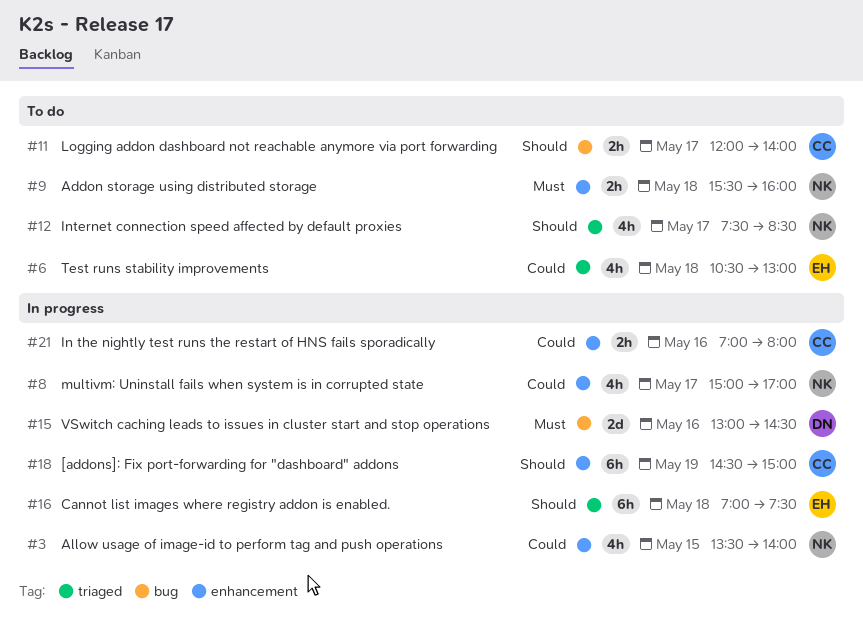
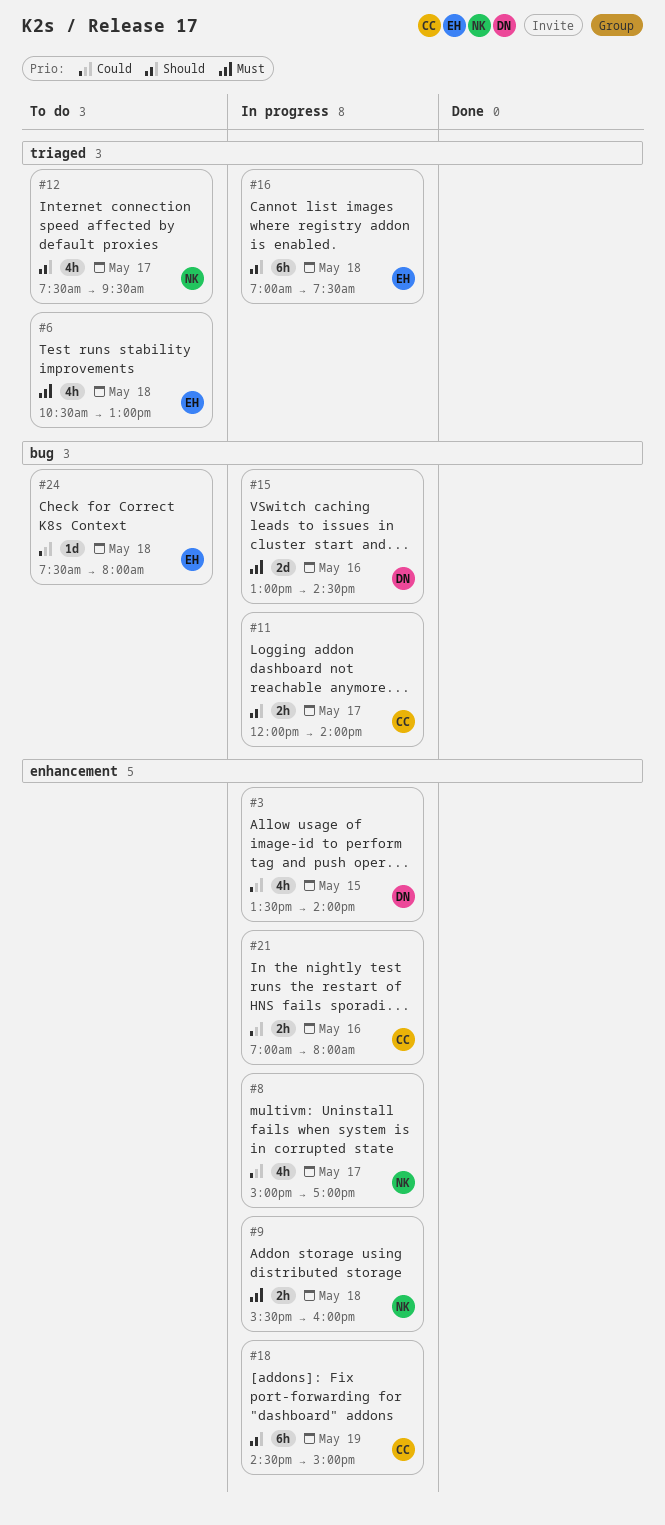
#3, owner: NK -> DN
#6, priority: Could -> Must
#9, status: To do -> In progress
#11, status: To do -> In progress
#12, ends: 08:30 -> 09:30
#24: none -> present

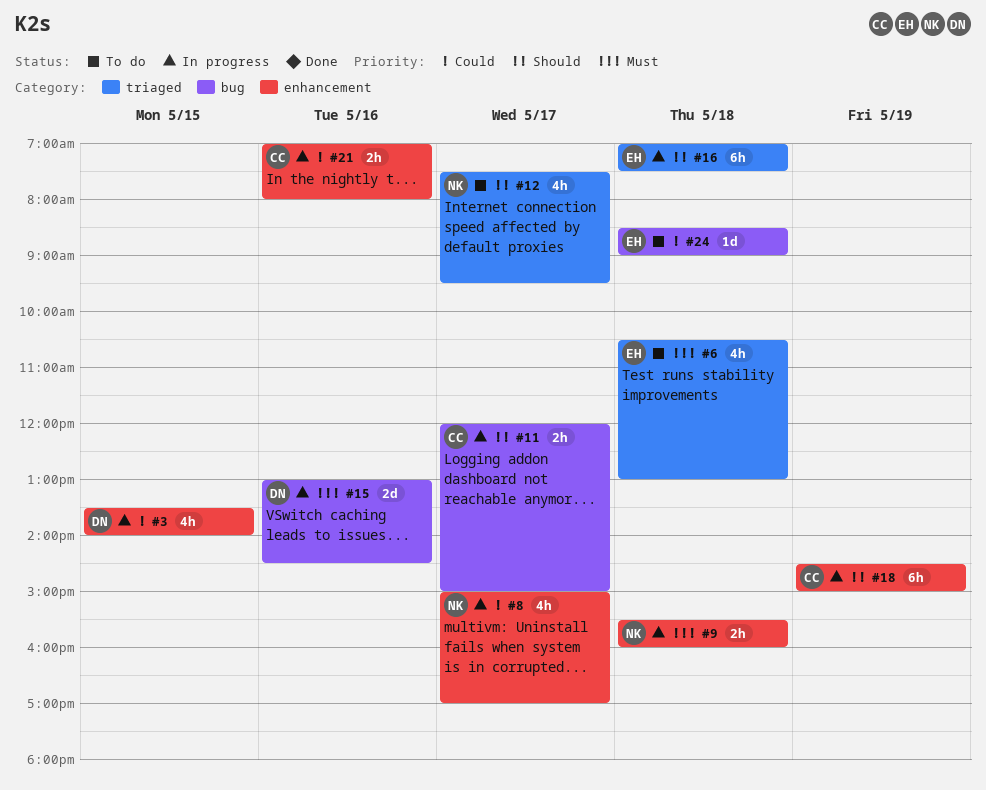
#11, ends: 14:00 -> 15:00
#24, begins: 07:30 -> 08:30
#24, ends: 08:00 -> 09:00

